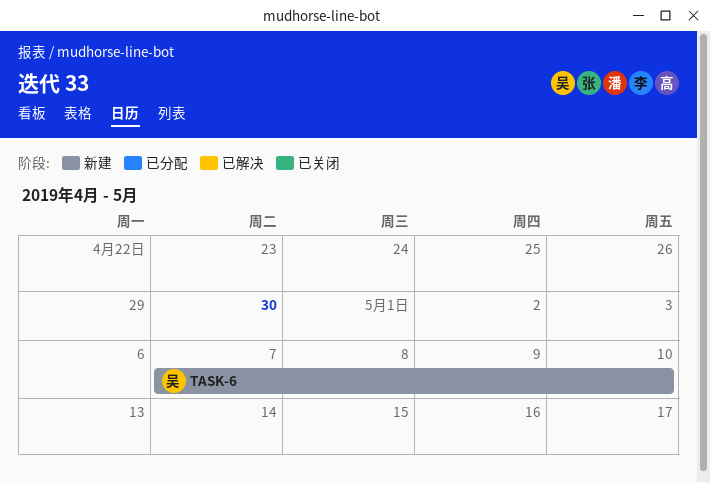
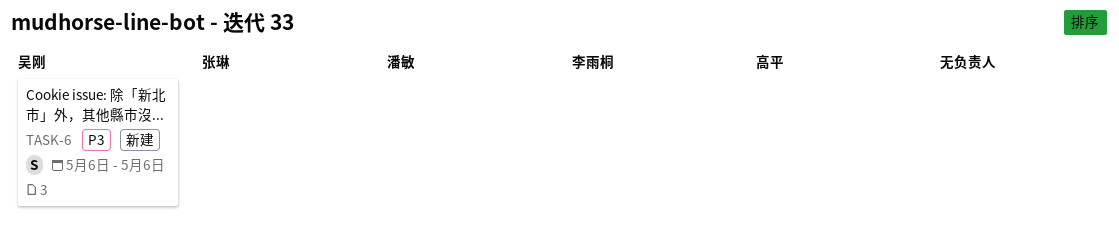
TASK-6, start: May 7 -> May 6
TASK-6, due: May 10 -> May 6

